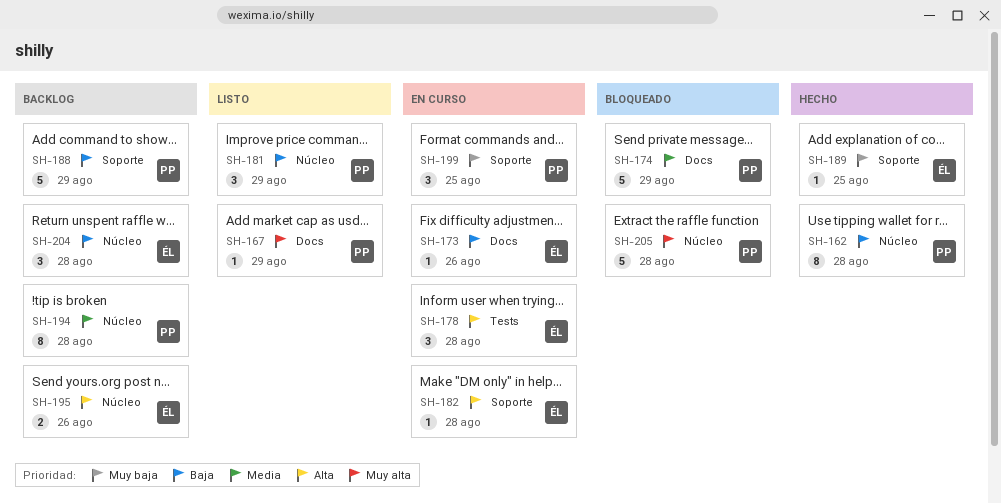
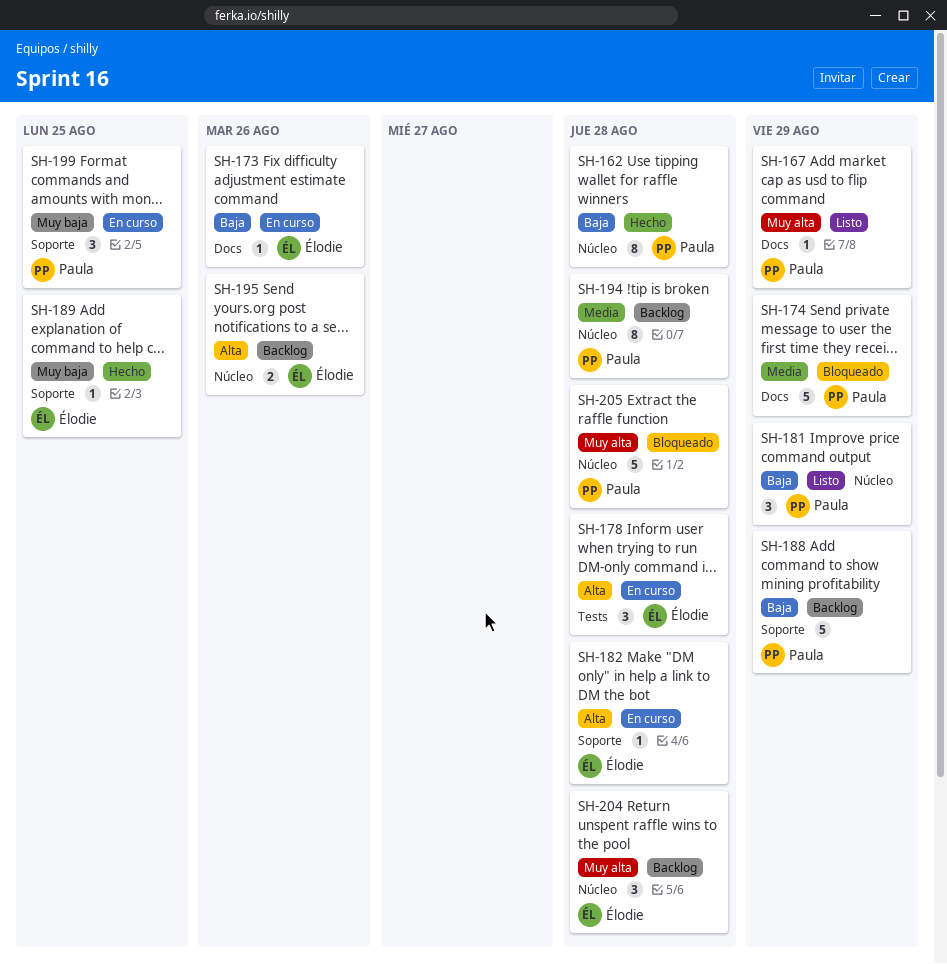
SH-204, priority: Baja -> Muy alta

